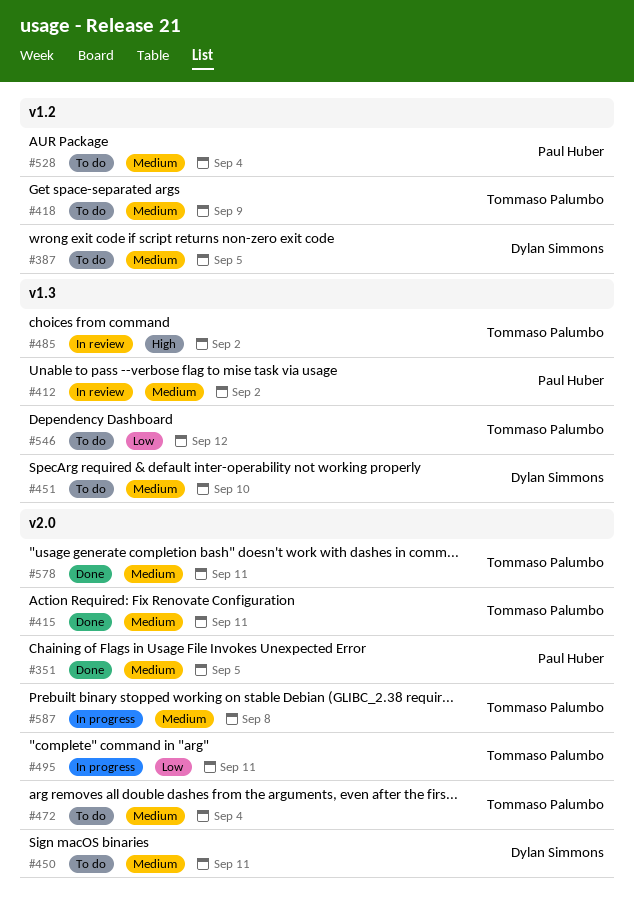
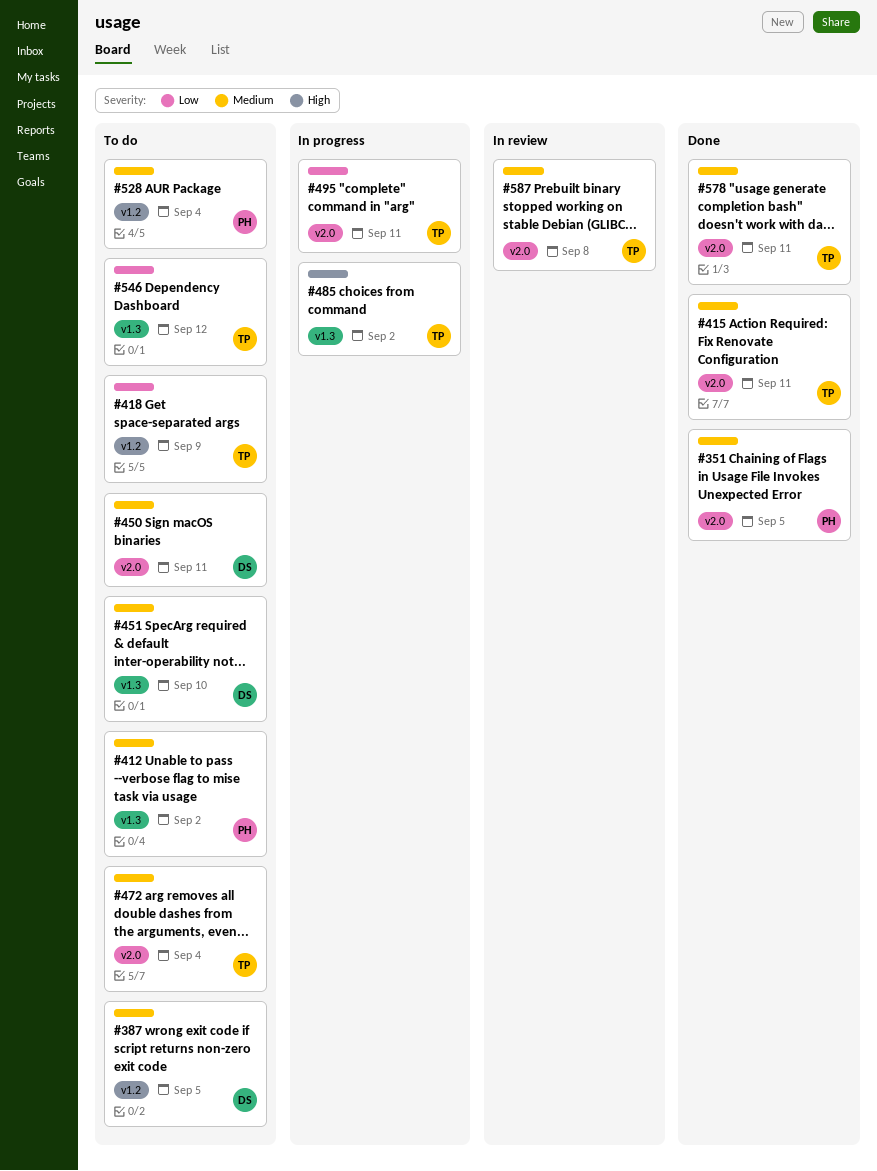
#412, status: In review -> To do
#418, priority: Medium -> Low
#485, status: In review -> In progress
#587, status: In progress -> In review

